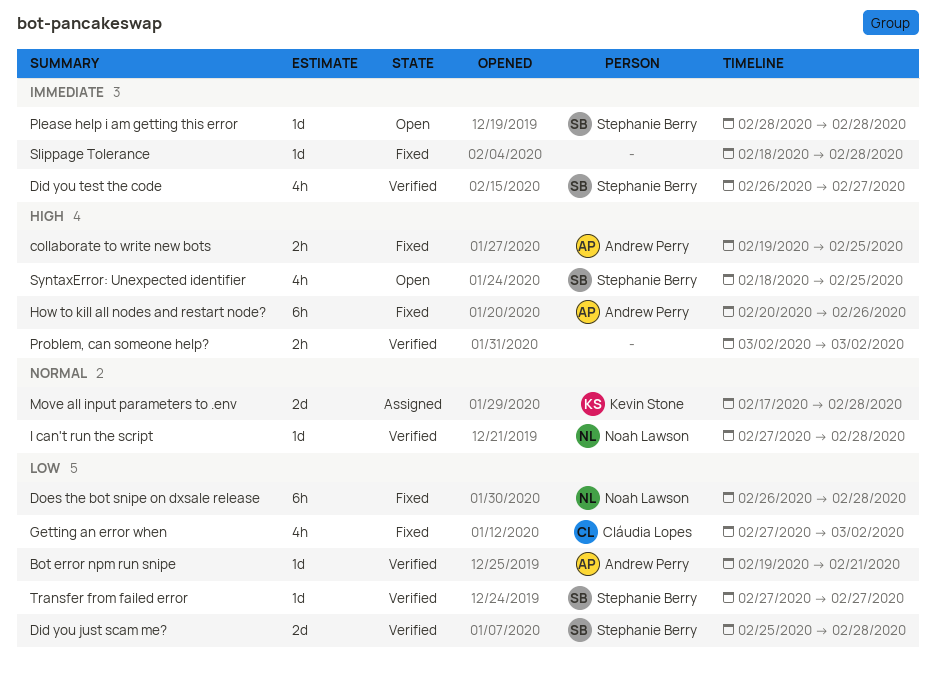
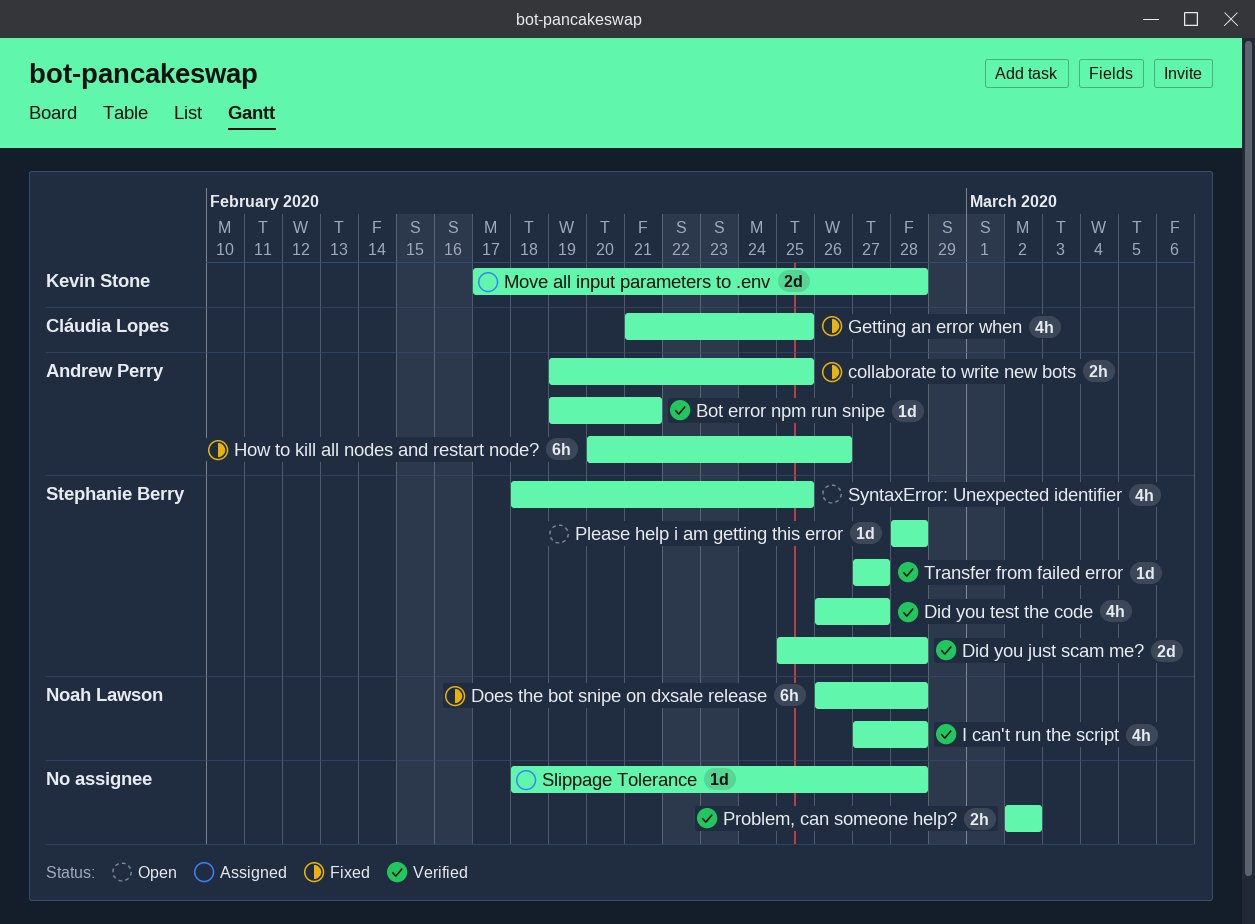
Getting an error when, start: Feb 27 -> Feb 21
Getting an error when, due: Mar 2 -> Feb 25
I can't run the script, estimate: 1d -> 4h
Slippage Tolerance, status: Fixed -> Assigned

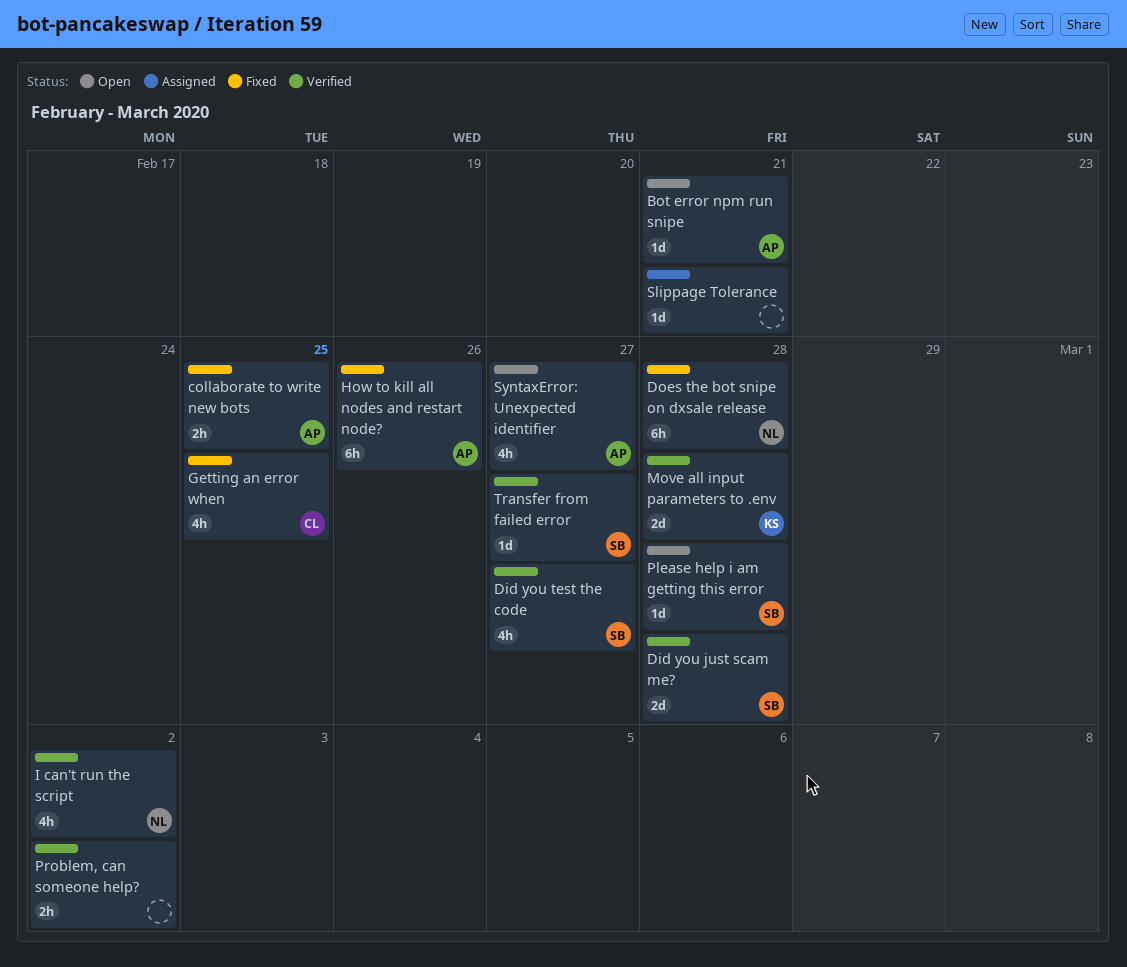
Bot error npm run snipe, status: Verified -> Open
I can't run the script, due: Feb 28 -> Mar 2
Move all input parameters to .env, status: Assigned -> Verified
Slippage Tolerance, due: Feb 28 -> Feb 21
SyntaxError: Unexpected identifier, owner: Stephanie Berry -> Andrew Perry
SyntaxError: Unexpected identifier, due: Feb 25 -> Feb 27

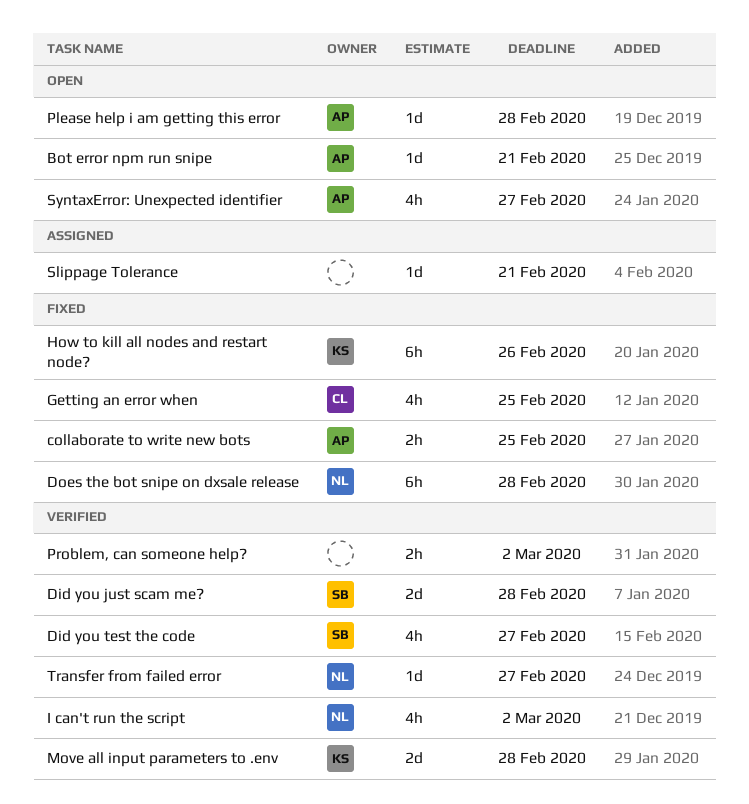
How to kill all nodes and restart node?, owner: AP -> KS
Please help i am getting this error, owner: SB -> AP
Transfer from failed error, owner: SB -> NL

